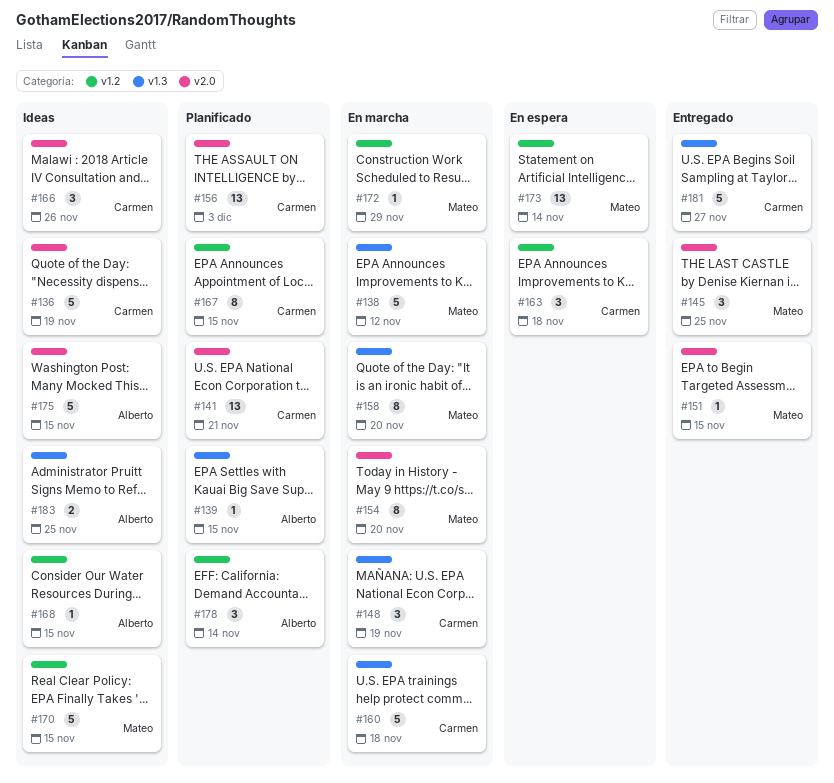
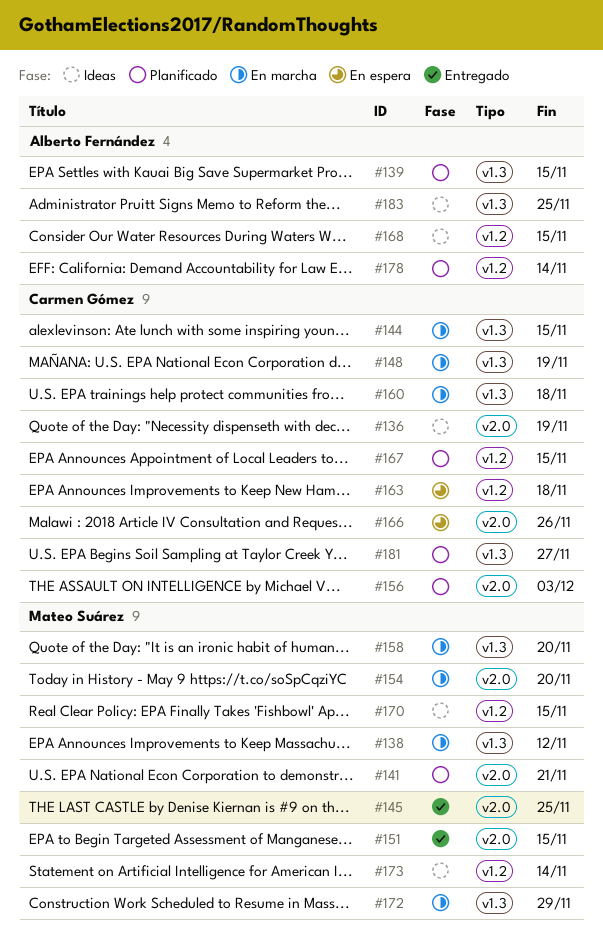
#141, owner: Carmen Gómez -> Mateo Suárez
#144: none -> present
#166, status: Ideas -> En espera
#172, label: v1.2 -> v1.3
#173, status: En espera -> Ideas
#175: present -> none
#181, status: Entregado -> Planificado

